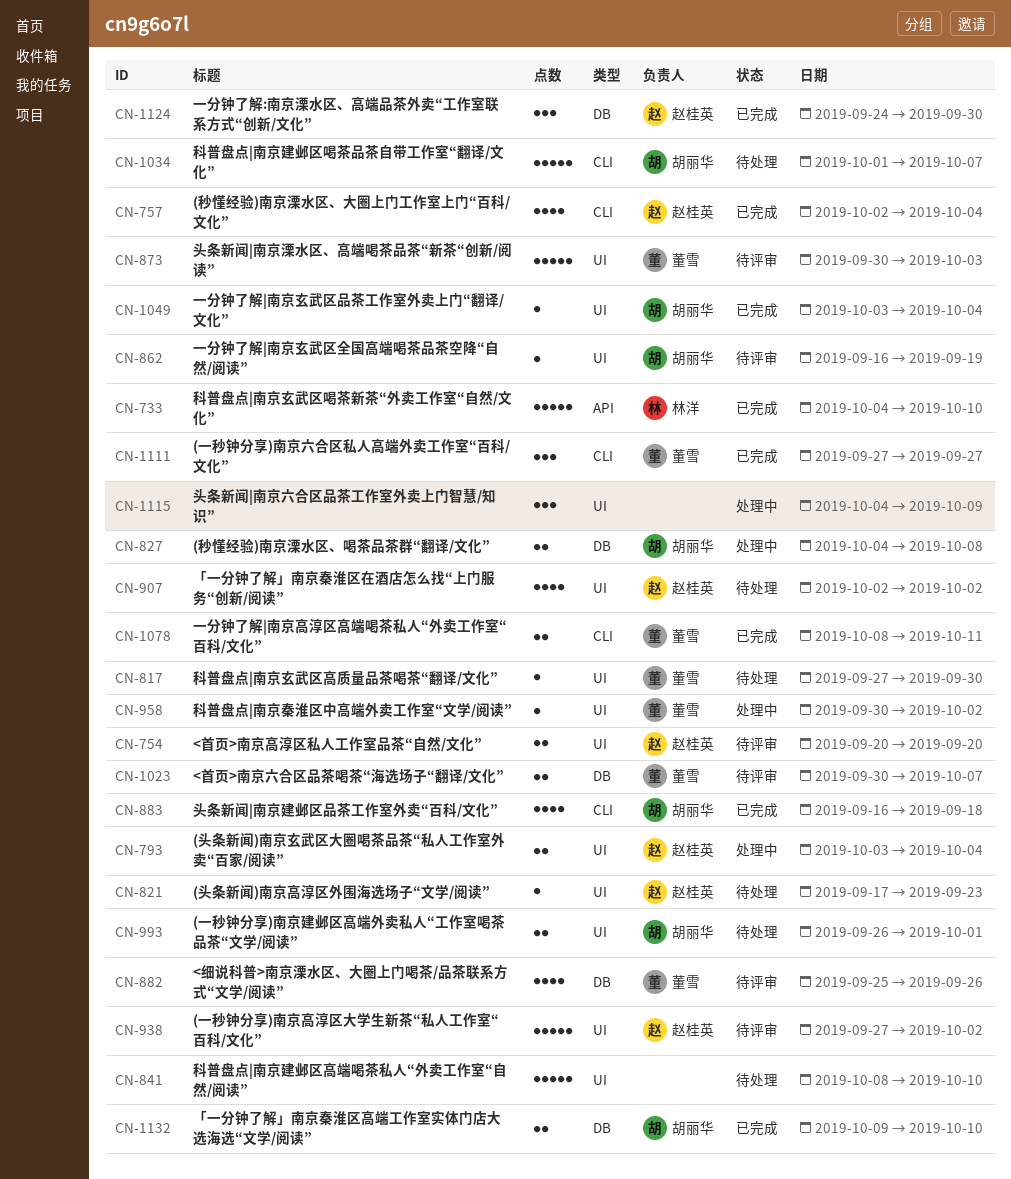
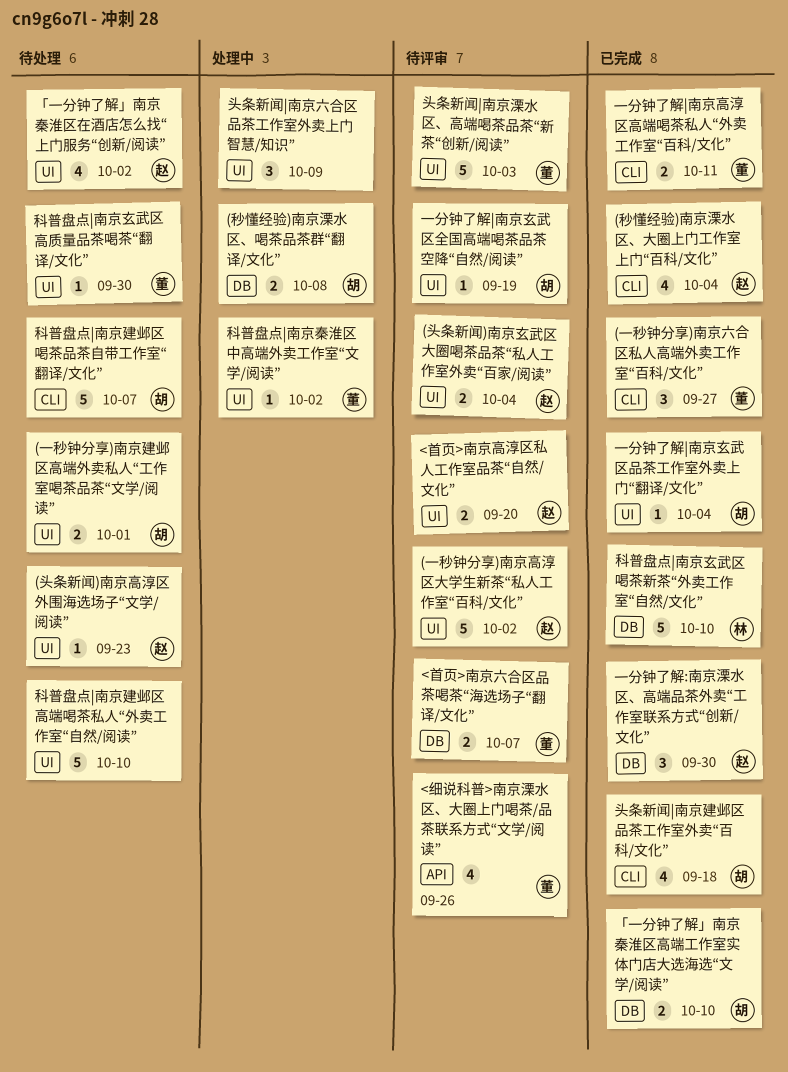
(头条新闻)南京玄武区大圈喝茶品茶“私人工作室外卖“百家/阅读”, status: 处理中 -> 待评审
<细说科普>南京溧水区、大圈上门喝茶/品茶联系方式“文学/阅读”, label: DB -> API
科普盘点|南京玄武区喝茶新茶“外卖工作室“自然/文化”, label: API -> DB

